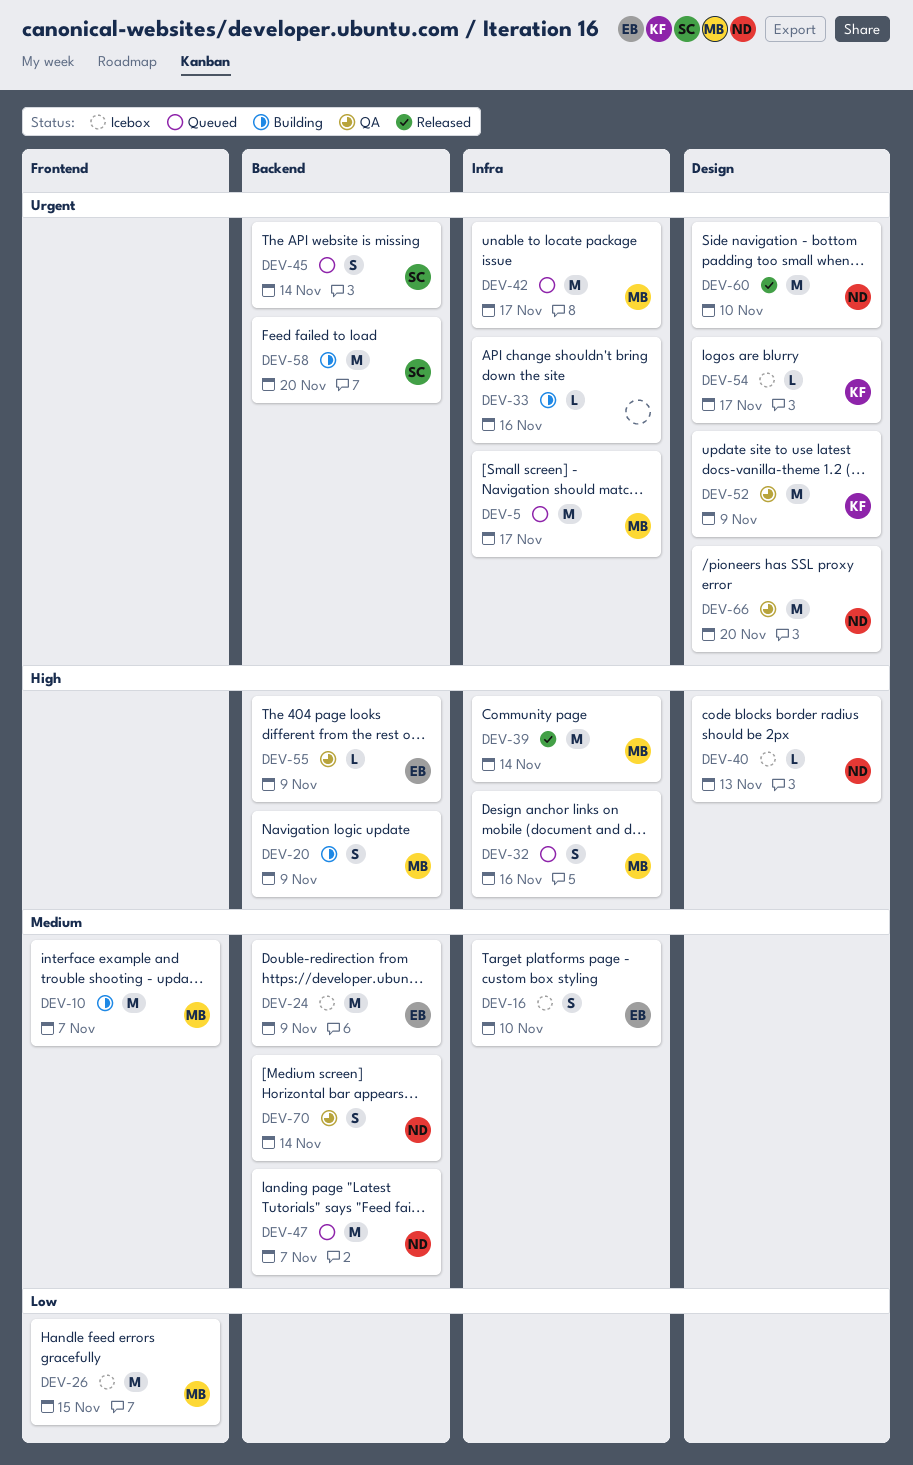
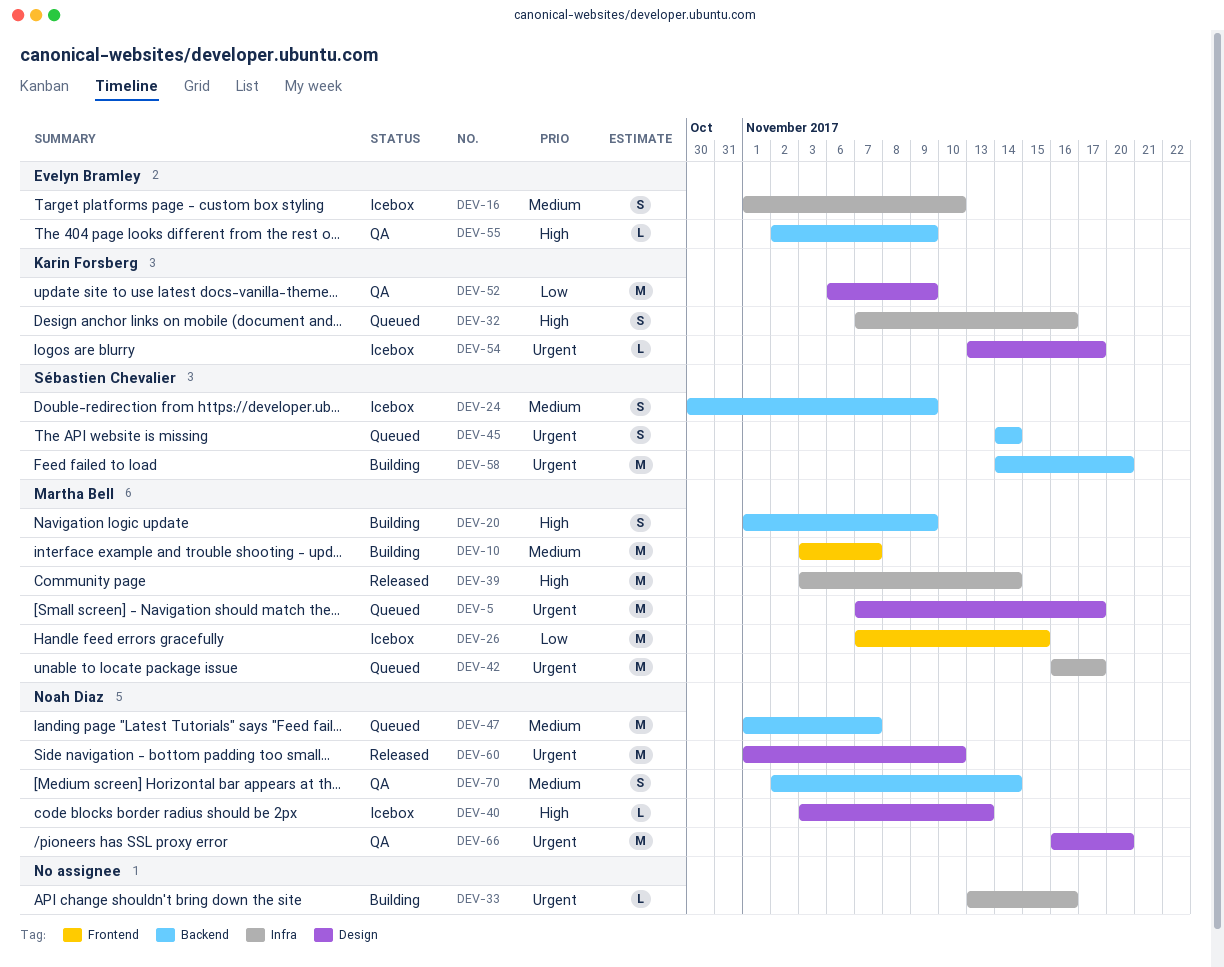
DEV-5, label: Infra -> Design
DEV-24, owner: Evelyn Bramley -> Sébastien Chevalier
DEV-24, estimate: M -> S
DEV-32, owner: Martha Bell -> Karin Forsberg
DEV-52, priority: Urgent -> Low

